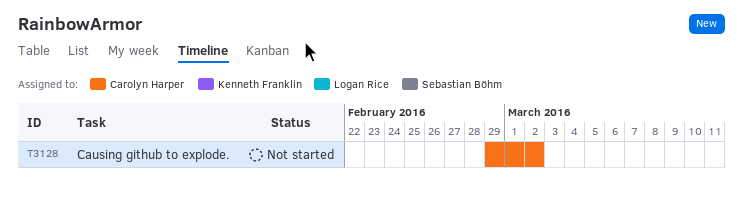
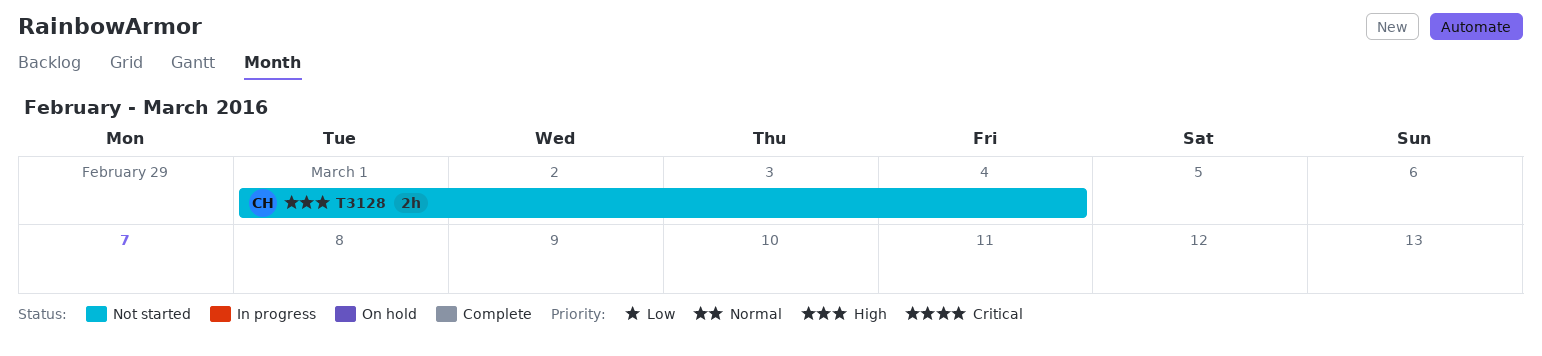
T3128, start: Feb 29 -> Mar 1
T3128, due: Mar 2 -> Mar 4

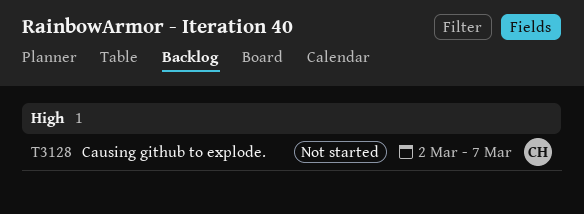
T3128, start: Mar 1 -> Mar 2
T3128, due: Mar 4 -> Mar 7

